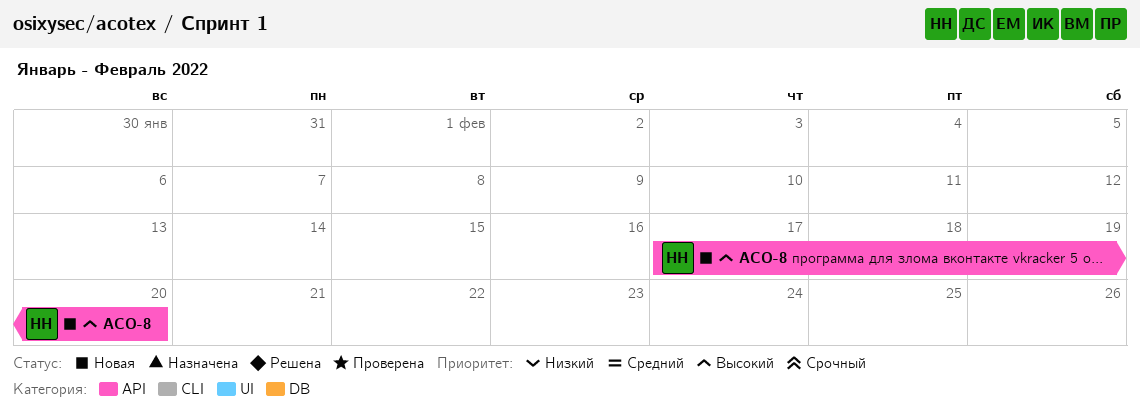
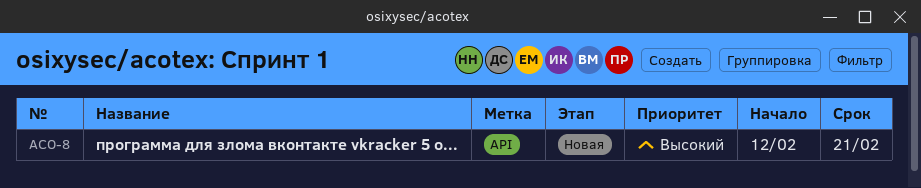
ACO-8, start: Feb 17 -> Feb 12
ACO-8, due: Feb 20 -> Feb 21

